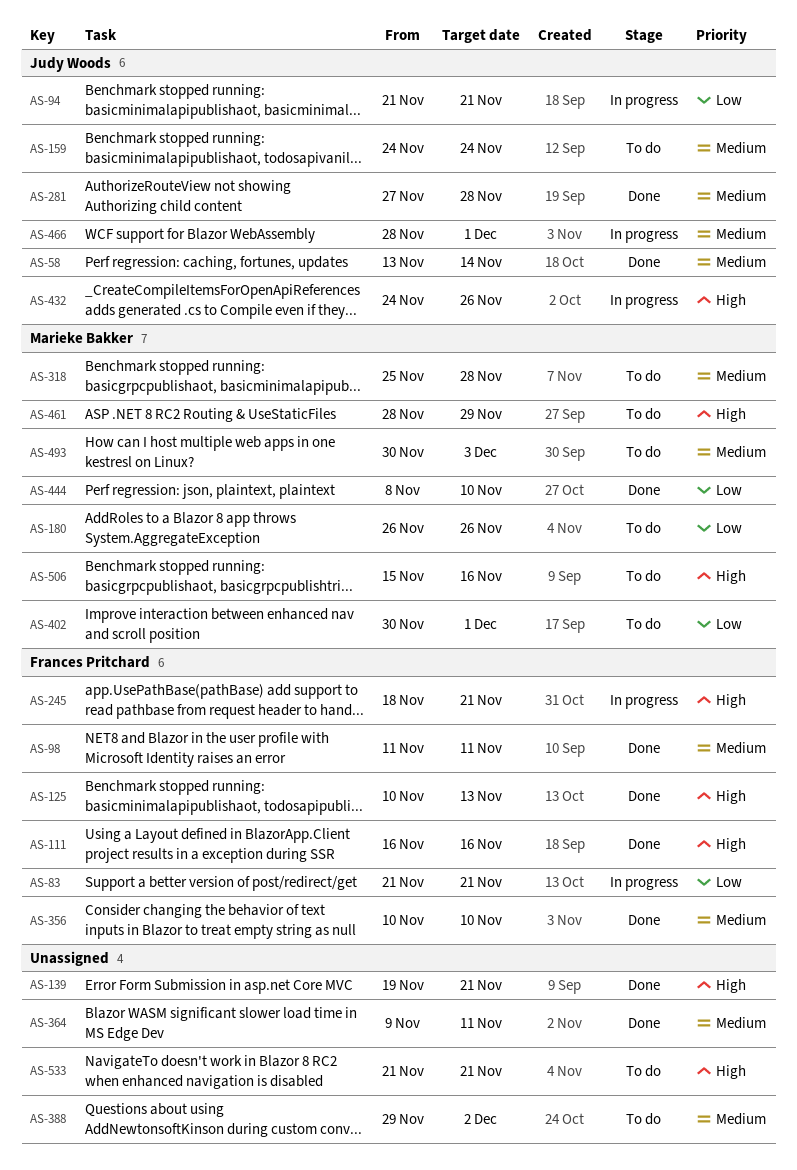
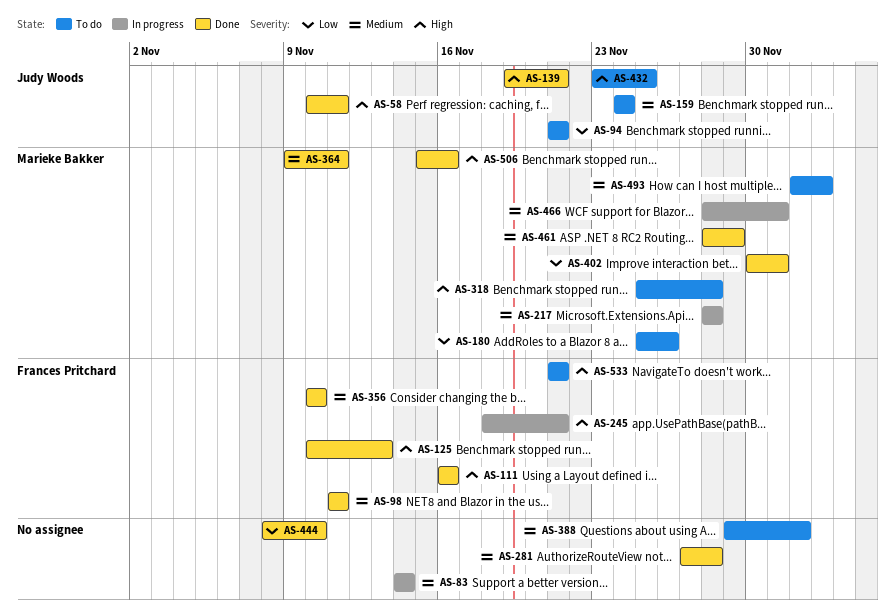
AS-58, priority: Medium -> High
AS-58, start: Nov 13 -> Nov 10
AS-58, due: Nov 14 -> Nov 11
AS-83, owner: Frances Pritchard -> none
AS-83, priority: Low -> Medium
AS-83, start: Nov 21 -> Nov 14
AS-83, due: Nov 21 -> Nov 14
AS-94, status: In progress -> To do
AS-139, owner: none -> Judy Woods
AS-180, start: Nov 26 -> Nov 25
AS-217: none -> present
AS-281, owner: Judy Woods -> none
AS-318, priority: Medium -> High
AS-364, owner: none -> Marieke Bakker
AS-402, status: To do -> Done
AS-432, status: In progress -> To do
AS-432, start: Nov 24 -> Nov 23
AS-432, due: Nov 26 -> Nov 25
AS-444, owner: Marieke Bakker -> none
AS-461, status: To do -> Done
AS-461, priority: High -> Medium
AS-466, owner: Judy Woods -> Marieke Bakker
AS-493, start: Nov 30 -> Dec 2
AS-506, status: To do -> Done
AS-533, owner: none -> Frances Pritchard

